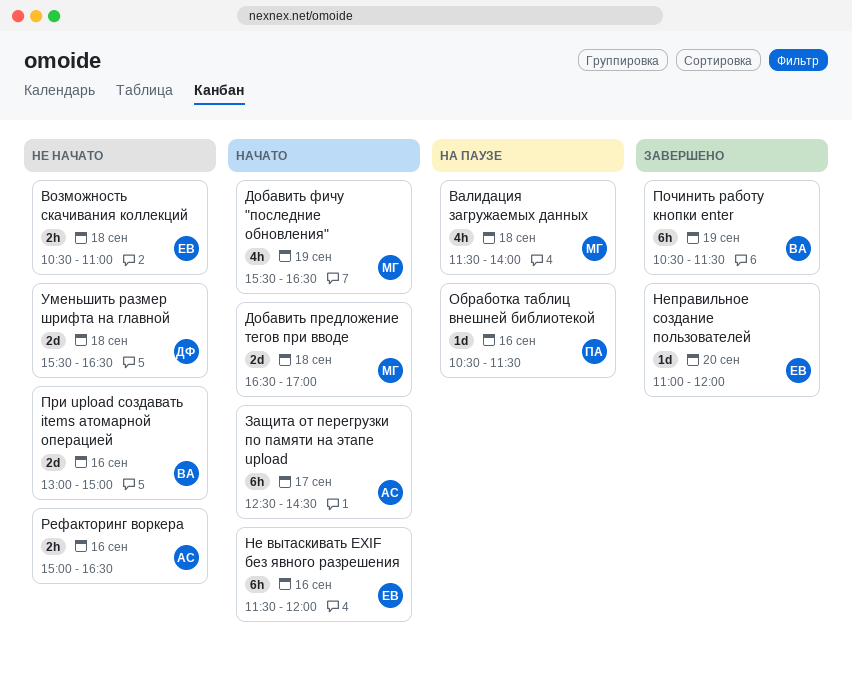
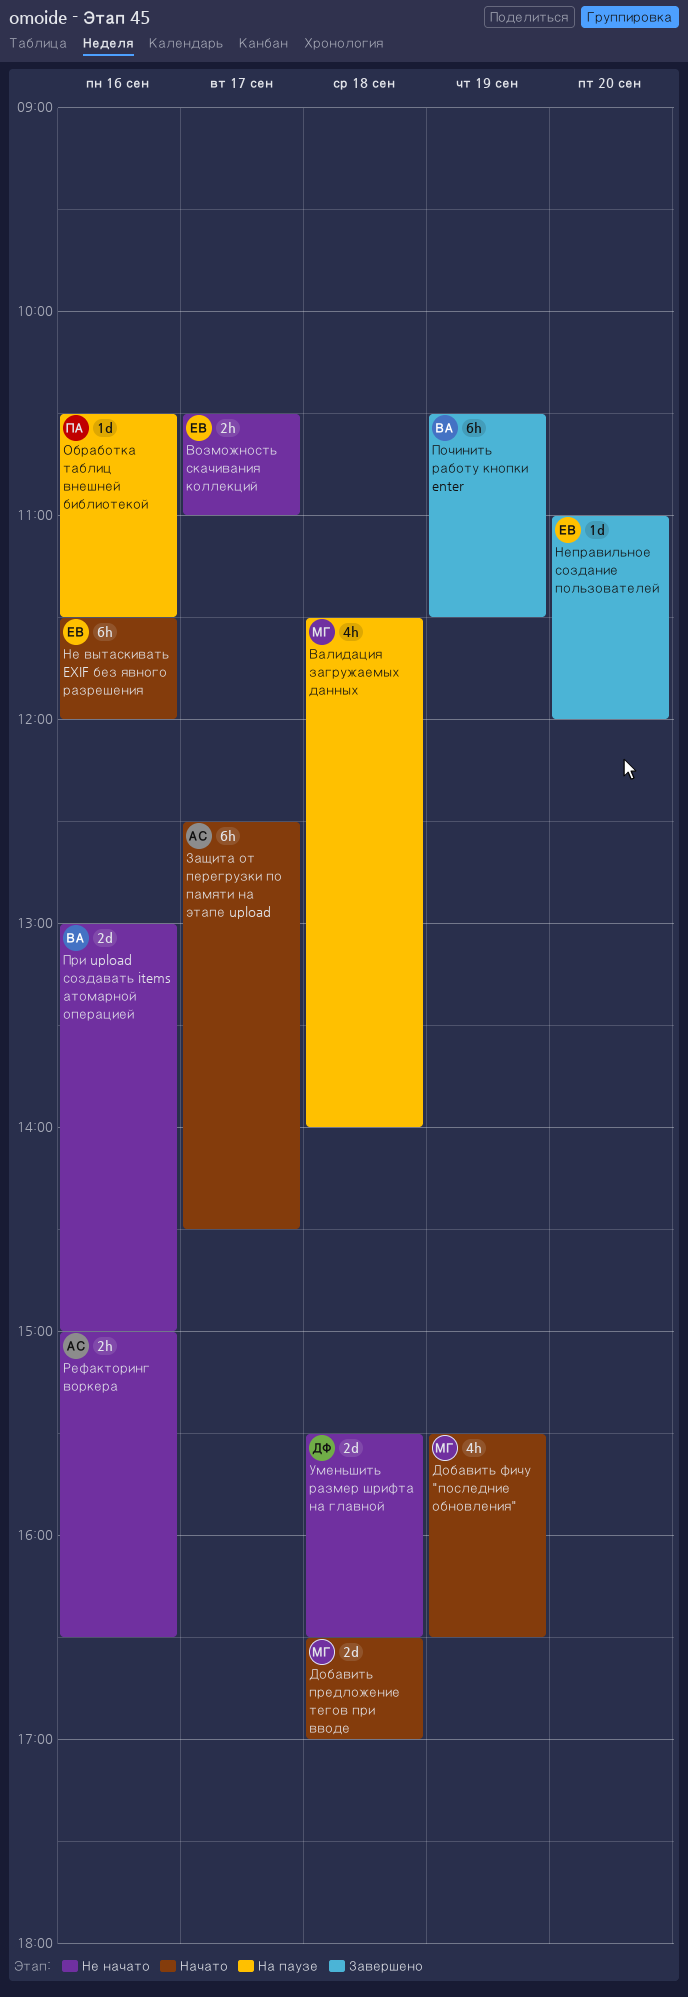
Возможность скачивания коллекций, day: Sep 18 -> Sep 17

